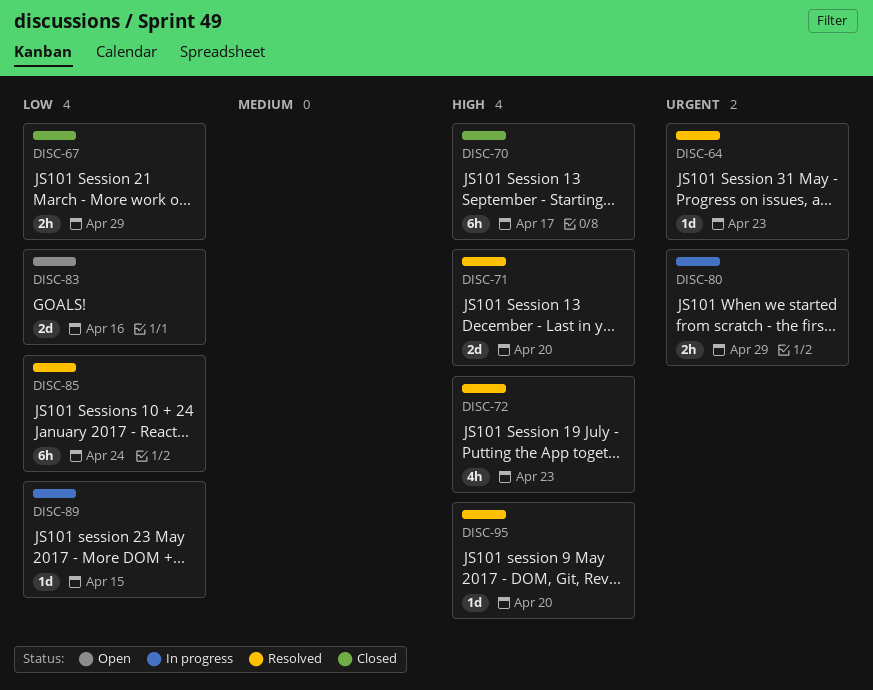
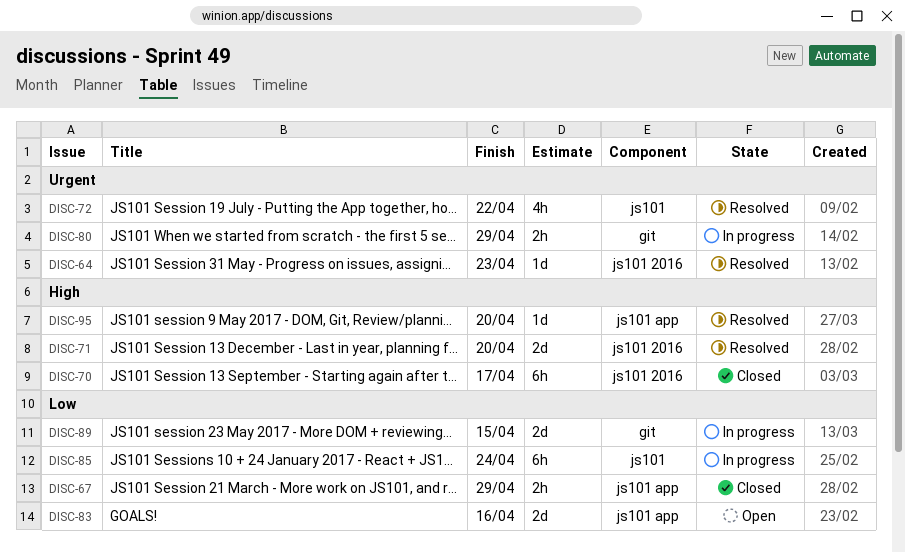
DISC-72, priority: High -> Urgent
DISC-72, due: Apr 23 -> Apr 22
DISC-85, status: Resolved -> In progress
DISC-89, estimate: 1d -> 2d

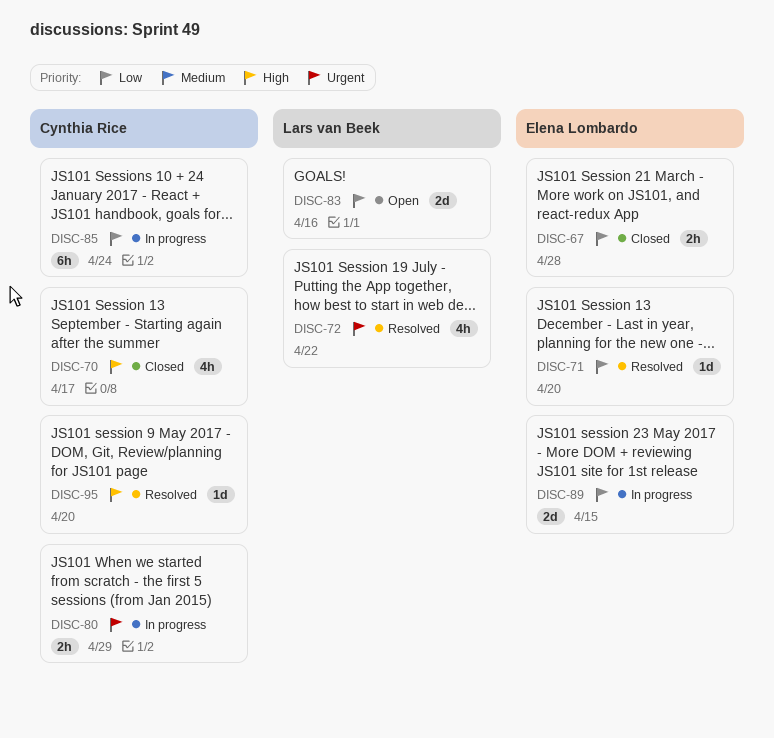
DISC-64: present -> none
DISC-67, due: Apr 29 -> Apr 28
DISC-70, estimate: 6h -> 4h
DISC-71, priority: High -> Low
DISC-71, estimate: 2d -> 1d

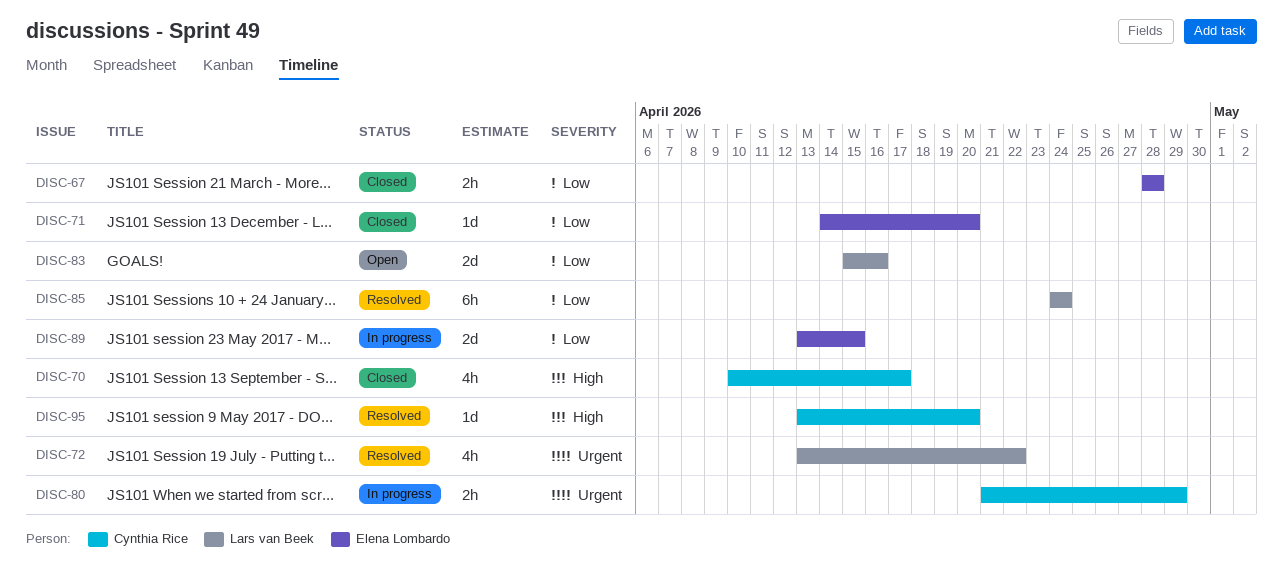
DISC-71, status: Resolved -> Closed
DISC-85, status: In progress -> Resolved
DISC-85, owner: Cynthia Rice -> Lars van Beek

